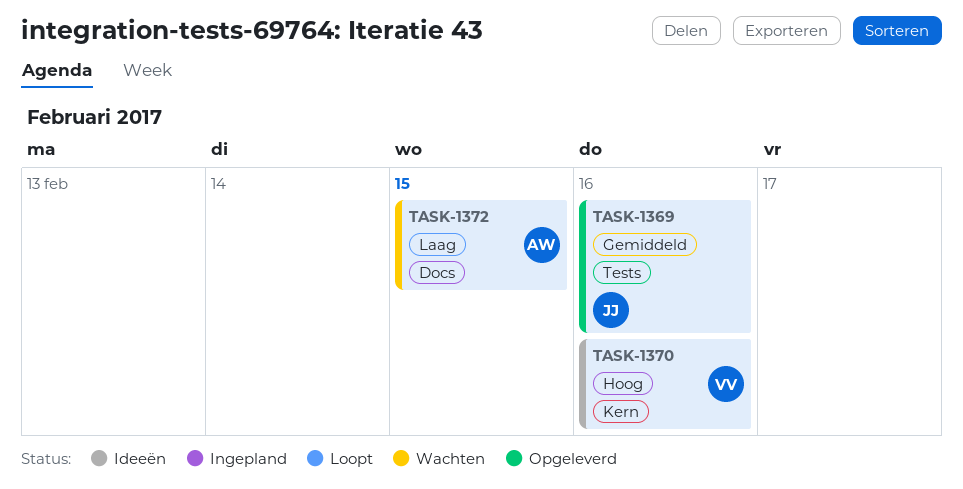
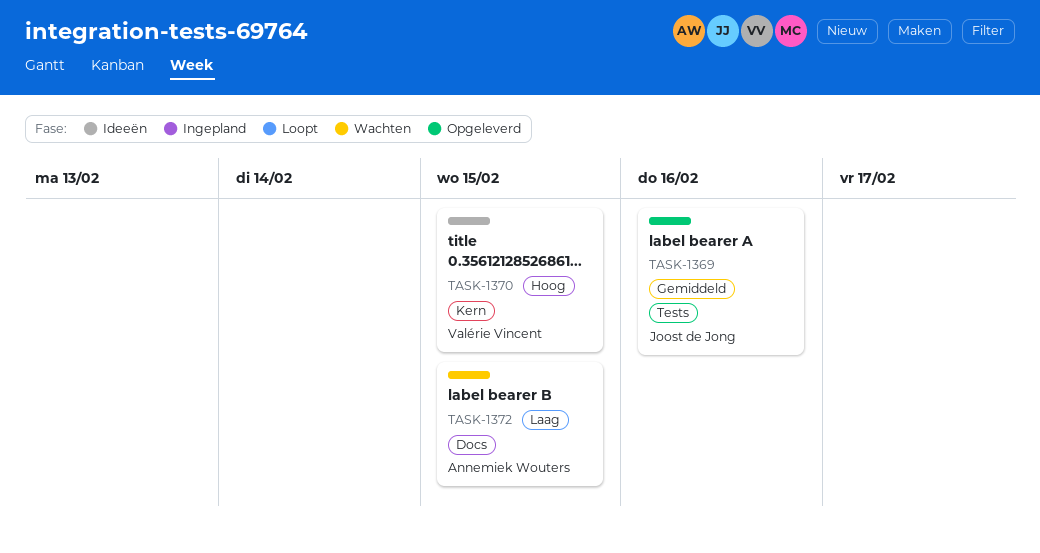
TASK-1370, due: Feb 16 -> Feb 15

